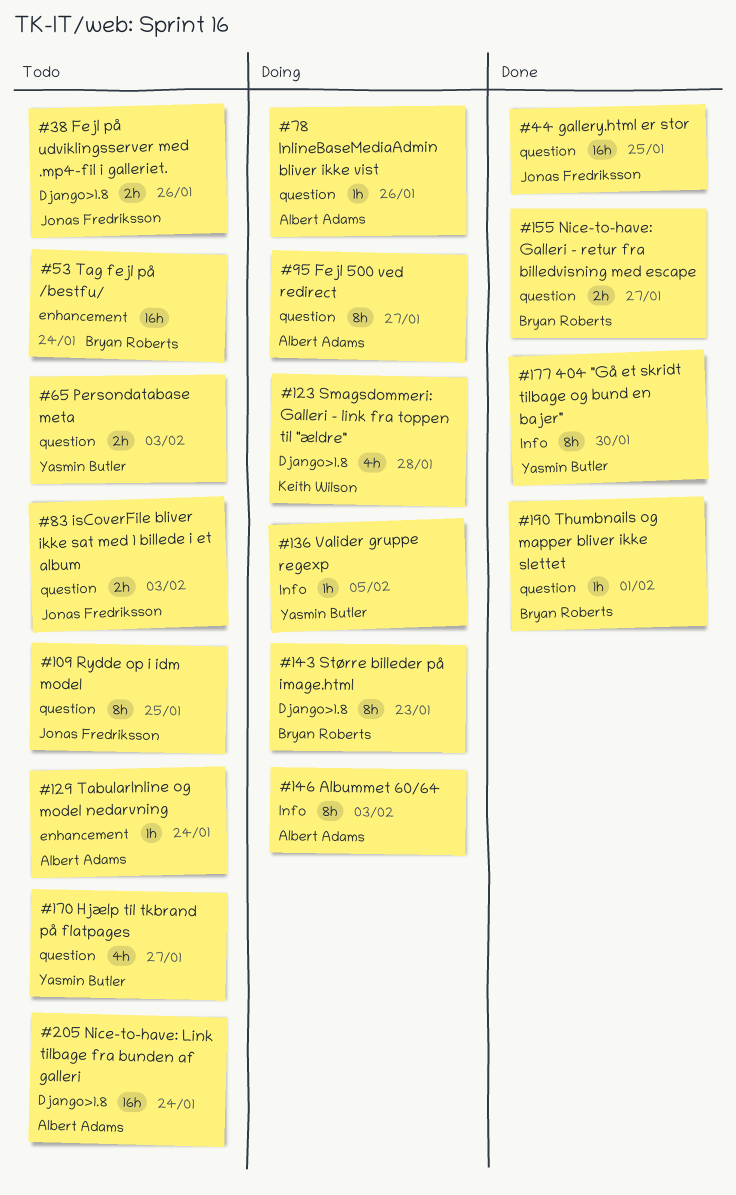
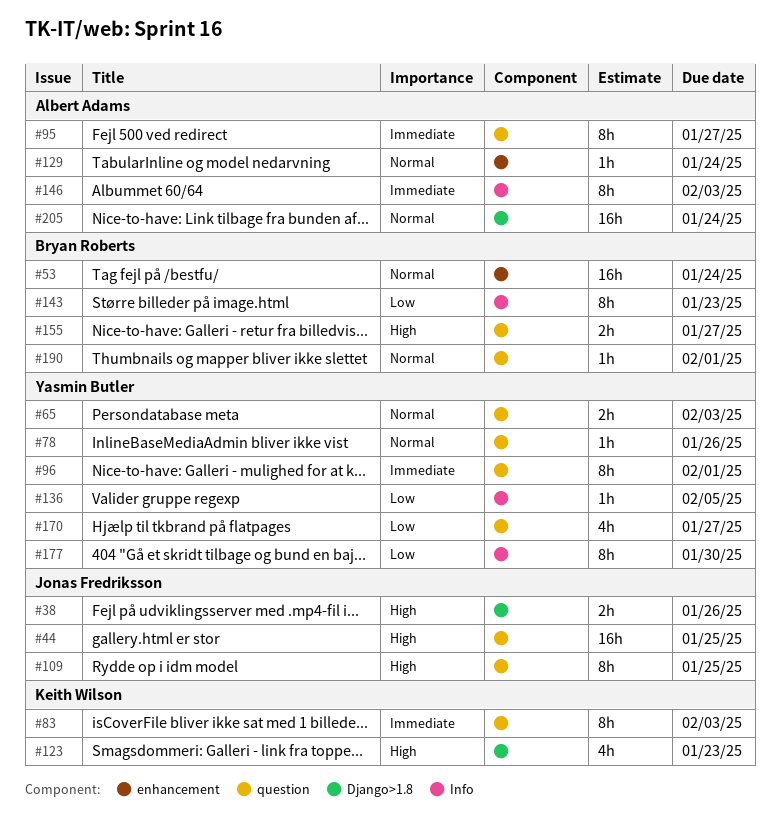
#78, owner: Albert Adams -> Yasmin Butler
#83, owner: Jonas Fredriksson -> Keith Wilson
#83, estimate: 2h -> 8h
#96: none -> present
#123, due: Jan 28 -> Jan 23
#143, label: Django>1.8 -> Info

